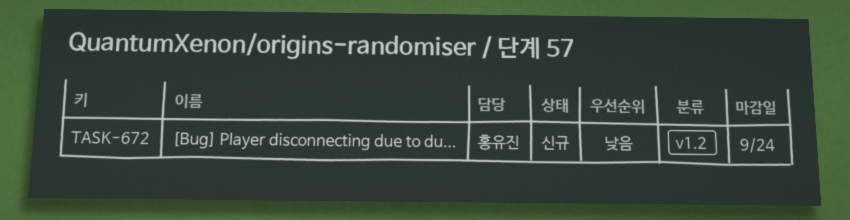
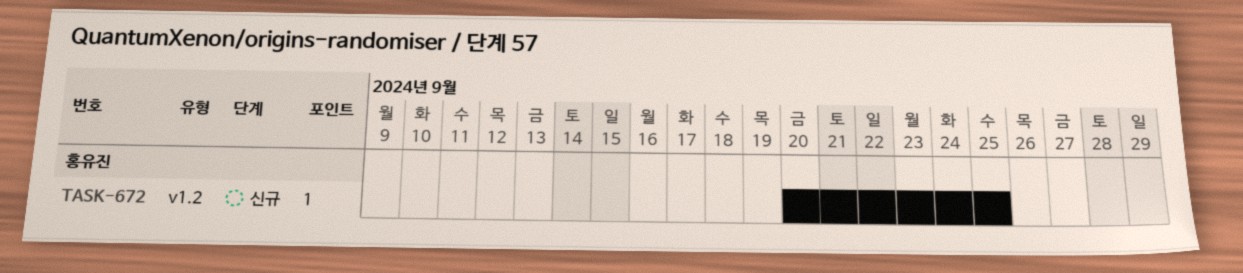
TASK-672, due: Sep 24 -> Sep 25

